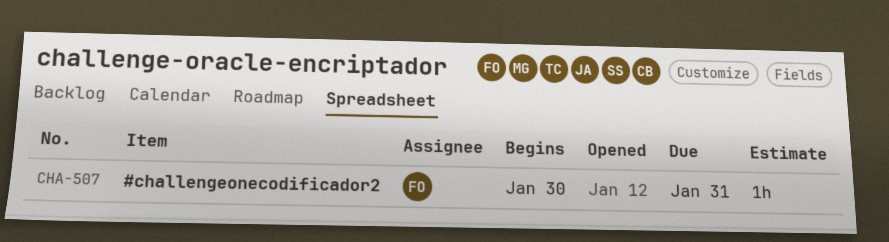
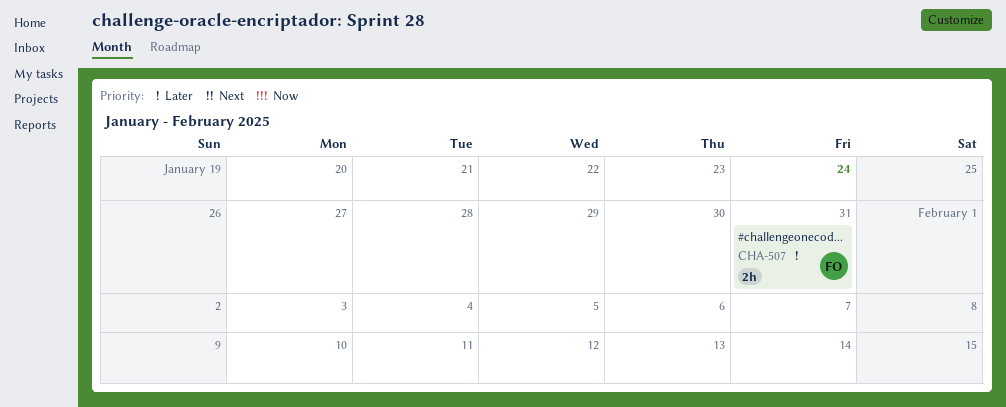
CHA-507, estimate: 1h -> 2h

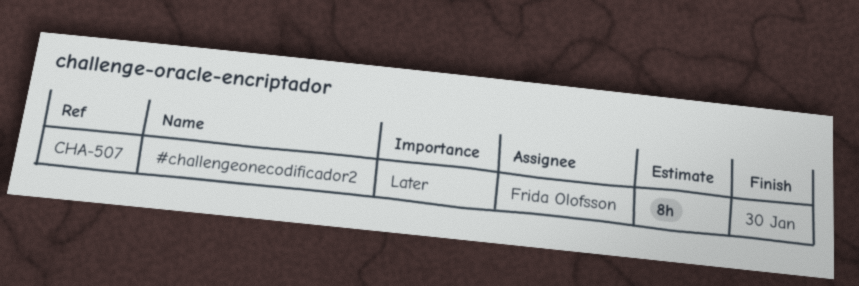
CHA-507, estimate: 2h -> 8h
CHA-507, due: Jan 31 -> Jan 30

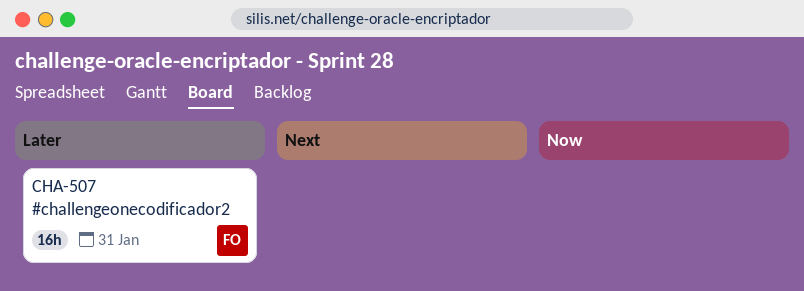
CHA-507, estimate: 8h -> 16h
CHA-507, due: Jan 30 -> Jan 31

